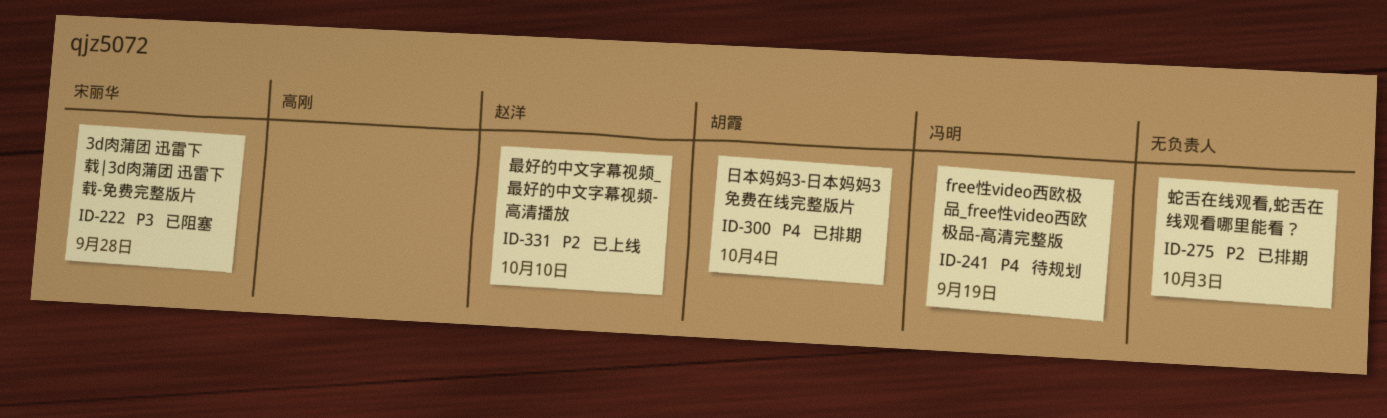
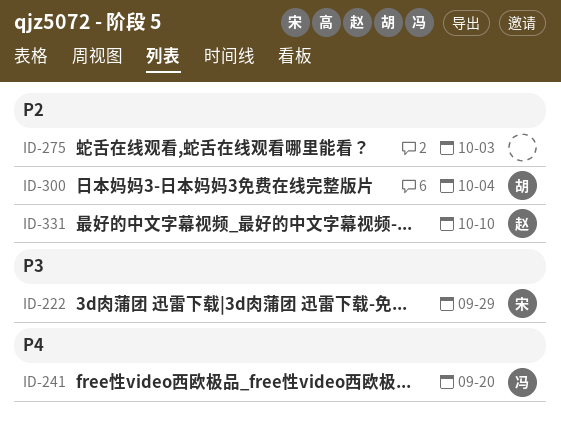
ID-222, due: Sep 28 -> Sep 29
ID-241, due: Sep 19 -> Sep 20
ID-300, priority: P4 -> P2

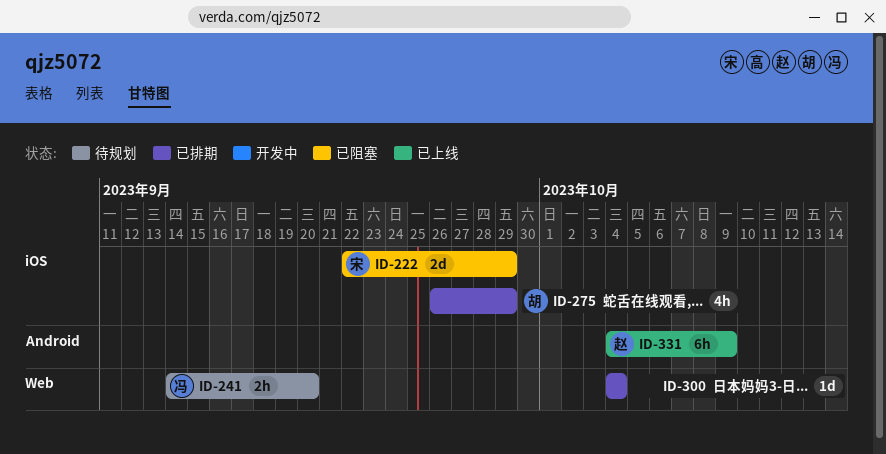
ID-275, owner: none -> 胡
ID-275, due: Oct 3 -> Sep 29
ID-300, owner: 胡 -> none
ID-331, due: Oct 10 -> Oct 9

